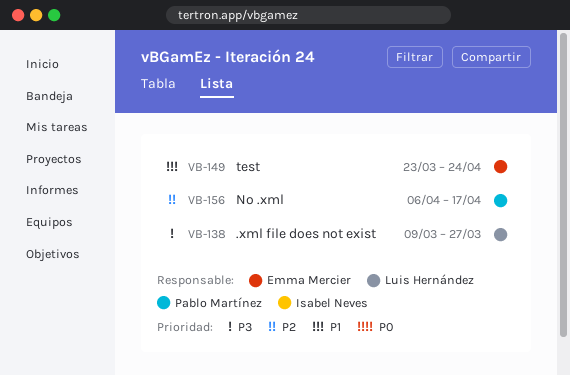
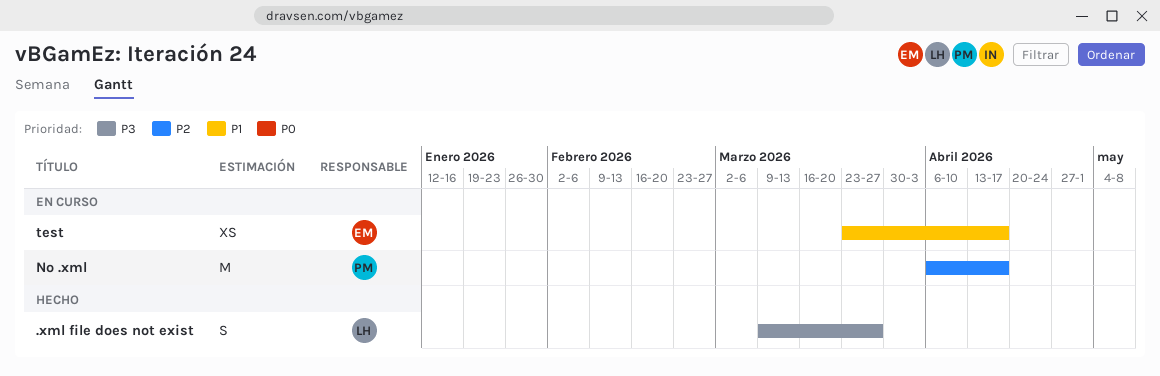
test, due: Apr 24 -> Apr 17

